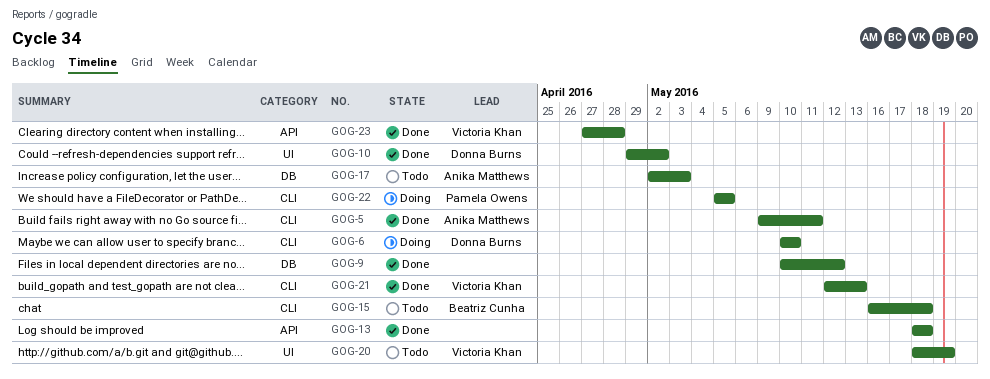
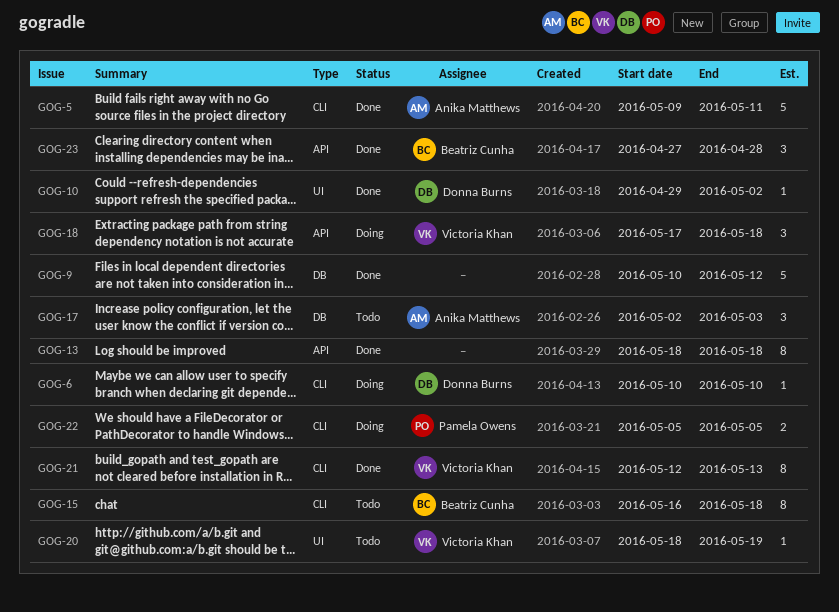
GOG-18: none -> present
GOG-23, owner: Victoria Khan -> Beatriz Cunha

